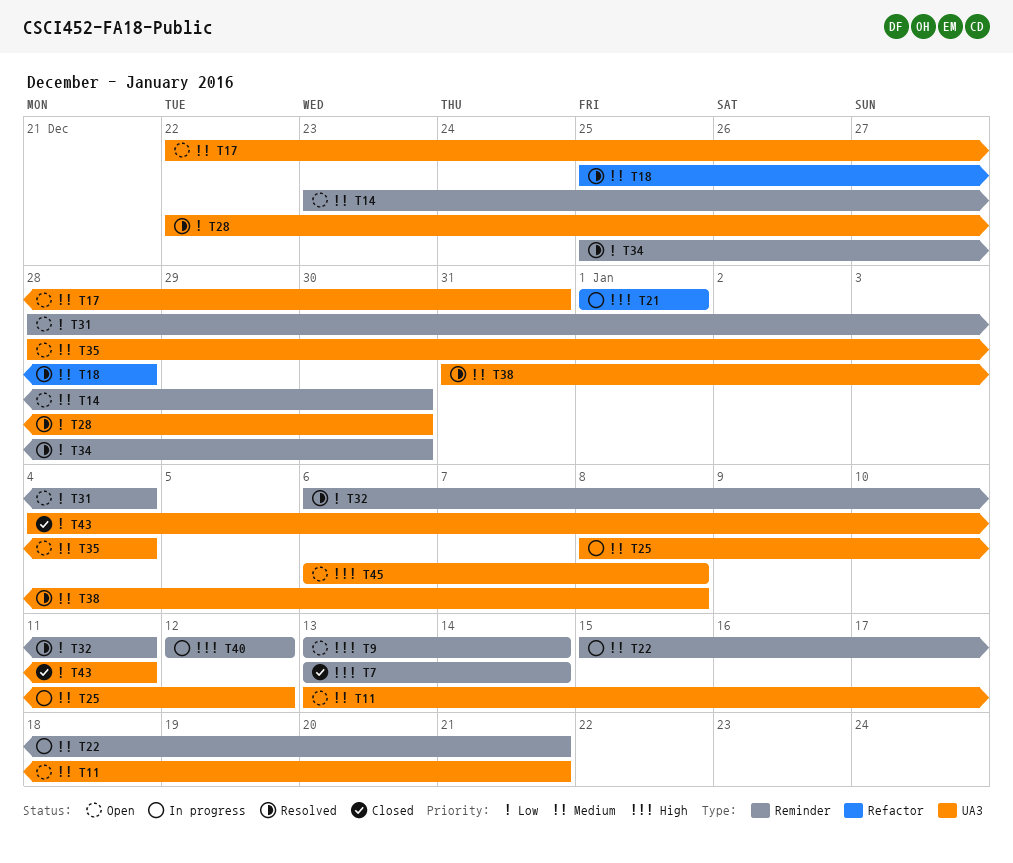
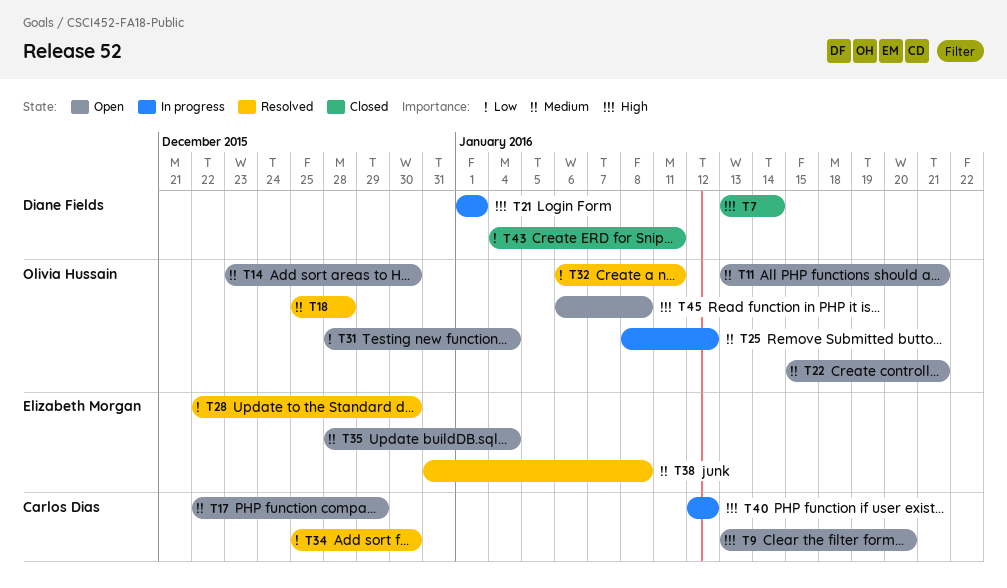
T9, due: Jan 14 -> Jan 20
T17, due: Dec 31 -> Dec 29
T22, status: In progress -> Open

